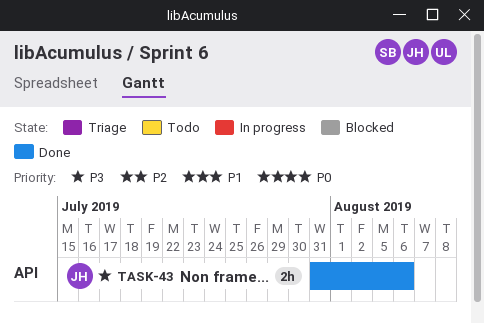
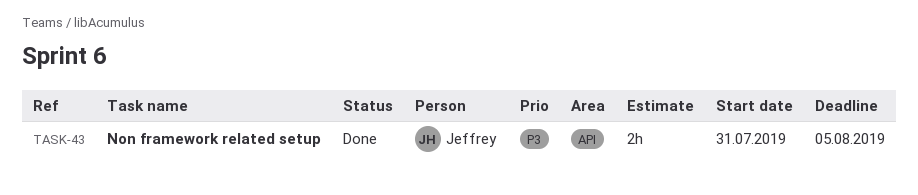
TASK-43, due: Aug 6 -> Aug 5

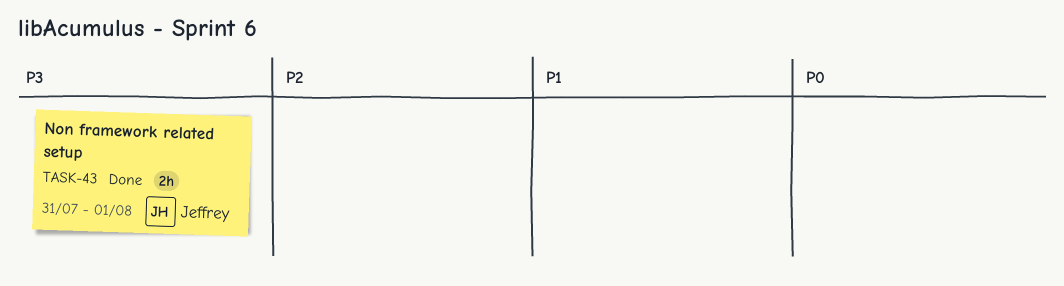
TASK-43, due: Aug 5 -> Aug 1

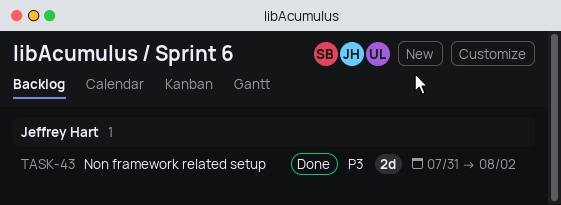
TASK-43, estimate: 2h -> 2d
TASK-43, due: Aug 1 -> Aug 2

